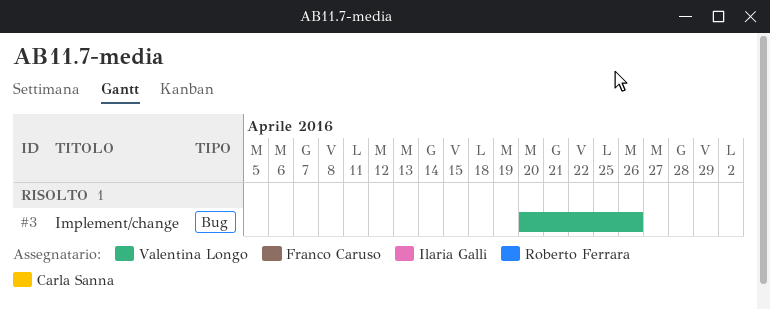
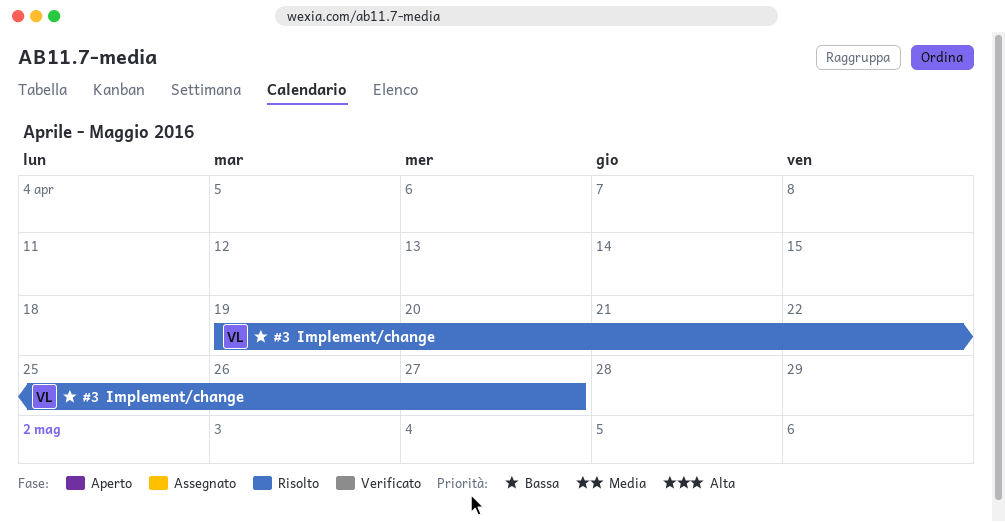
#3, start: Apr 20 -> Apr 19
#3, due: Apr 26 -> Apr 27

